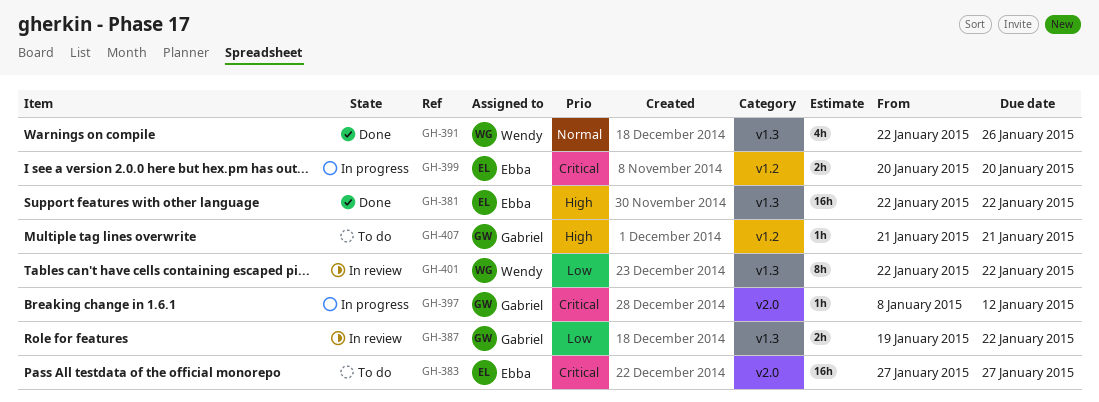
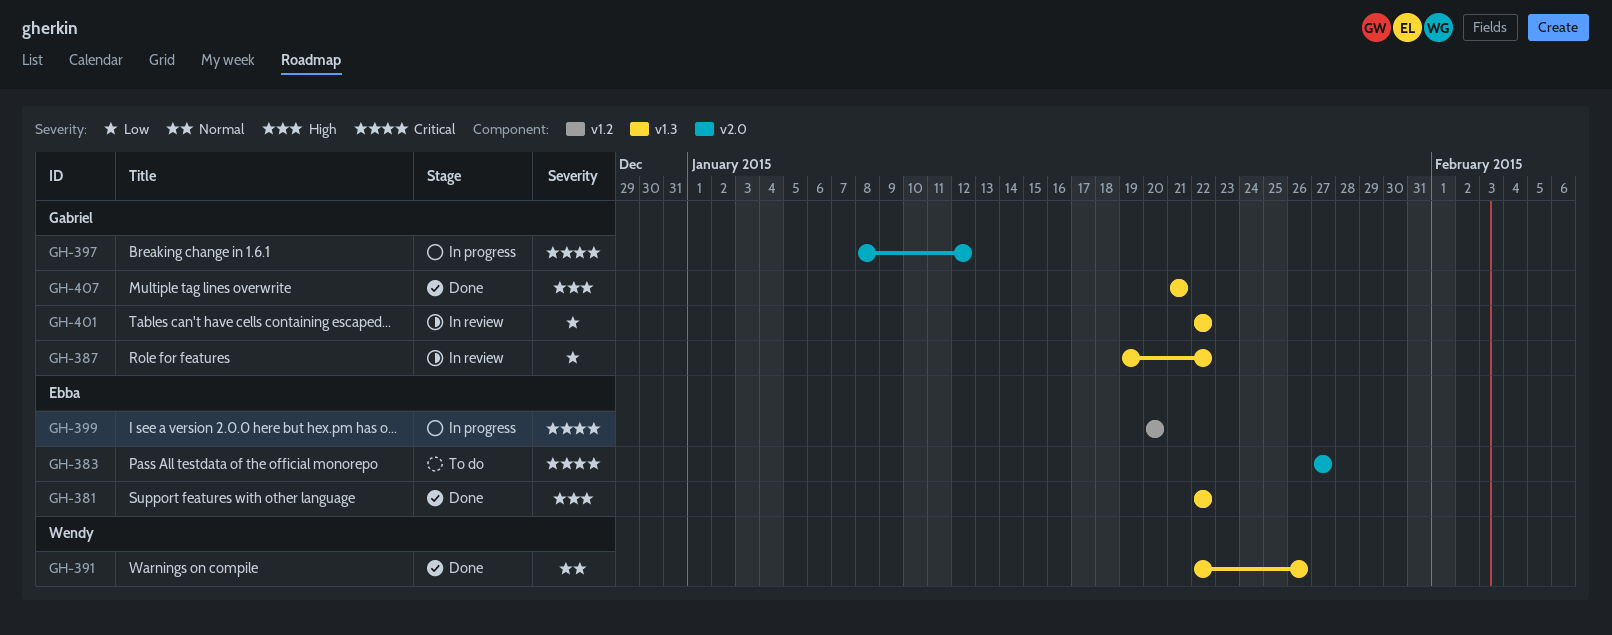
GH-401, owner: Wendy -> Gabriel
GH-407, status: To do -> Done
GH-407, label: v1.2 -> v1.3

